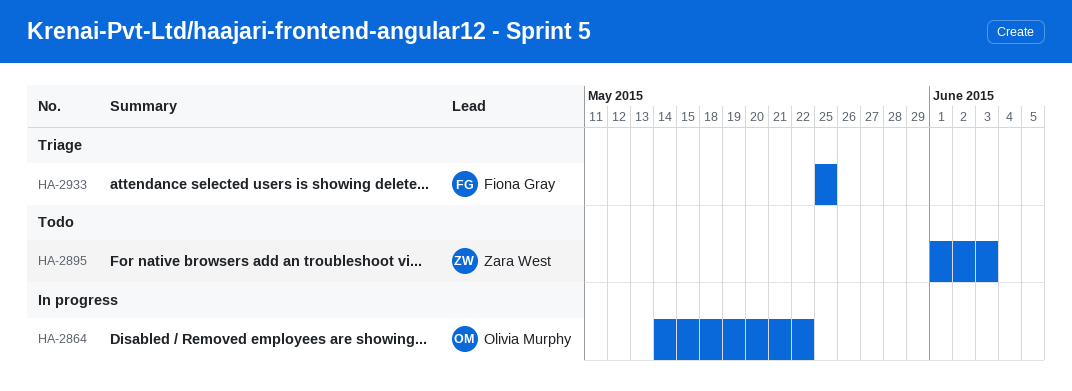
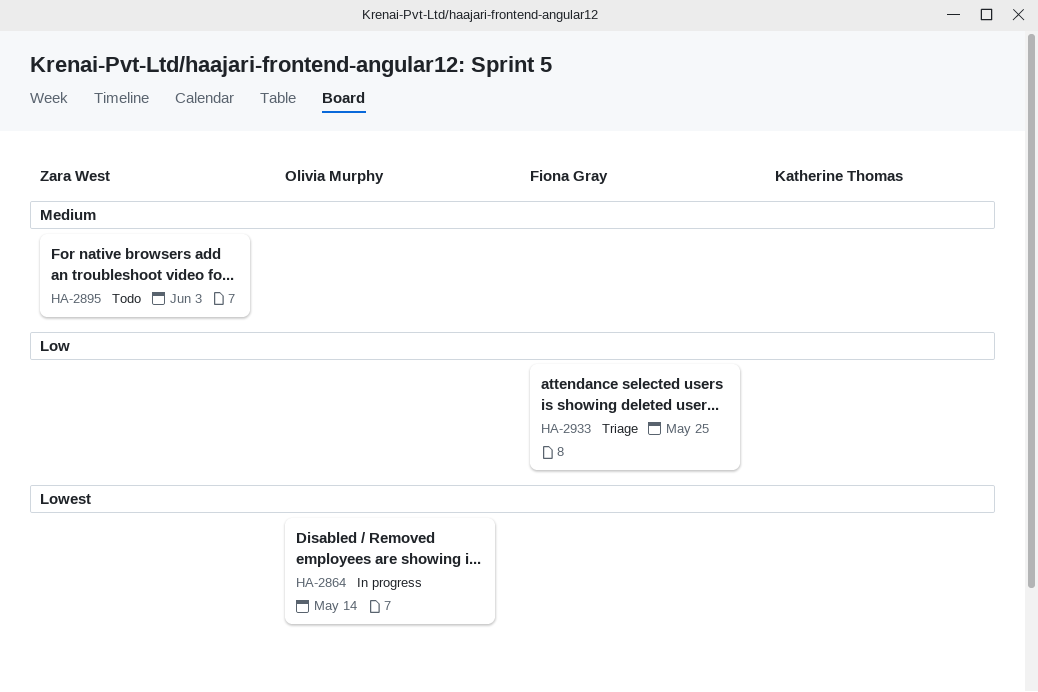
HA-2864, due: May 22 -> May 14

